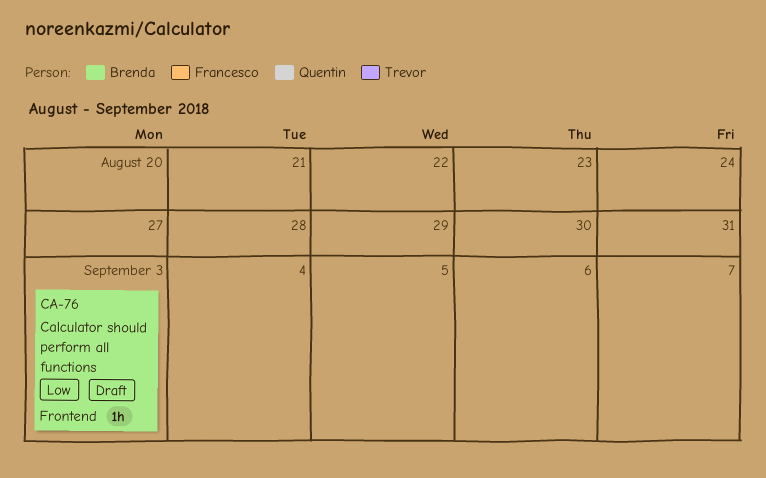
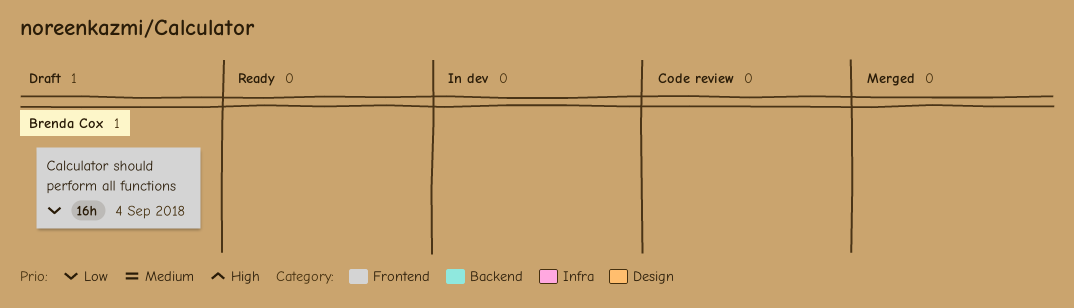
Calculator should perform all functions, estimate: 1h -> 16h
Calculator should perform all functions, due: Sep 3 -> Sep 4

